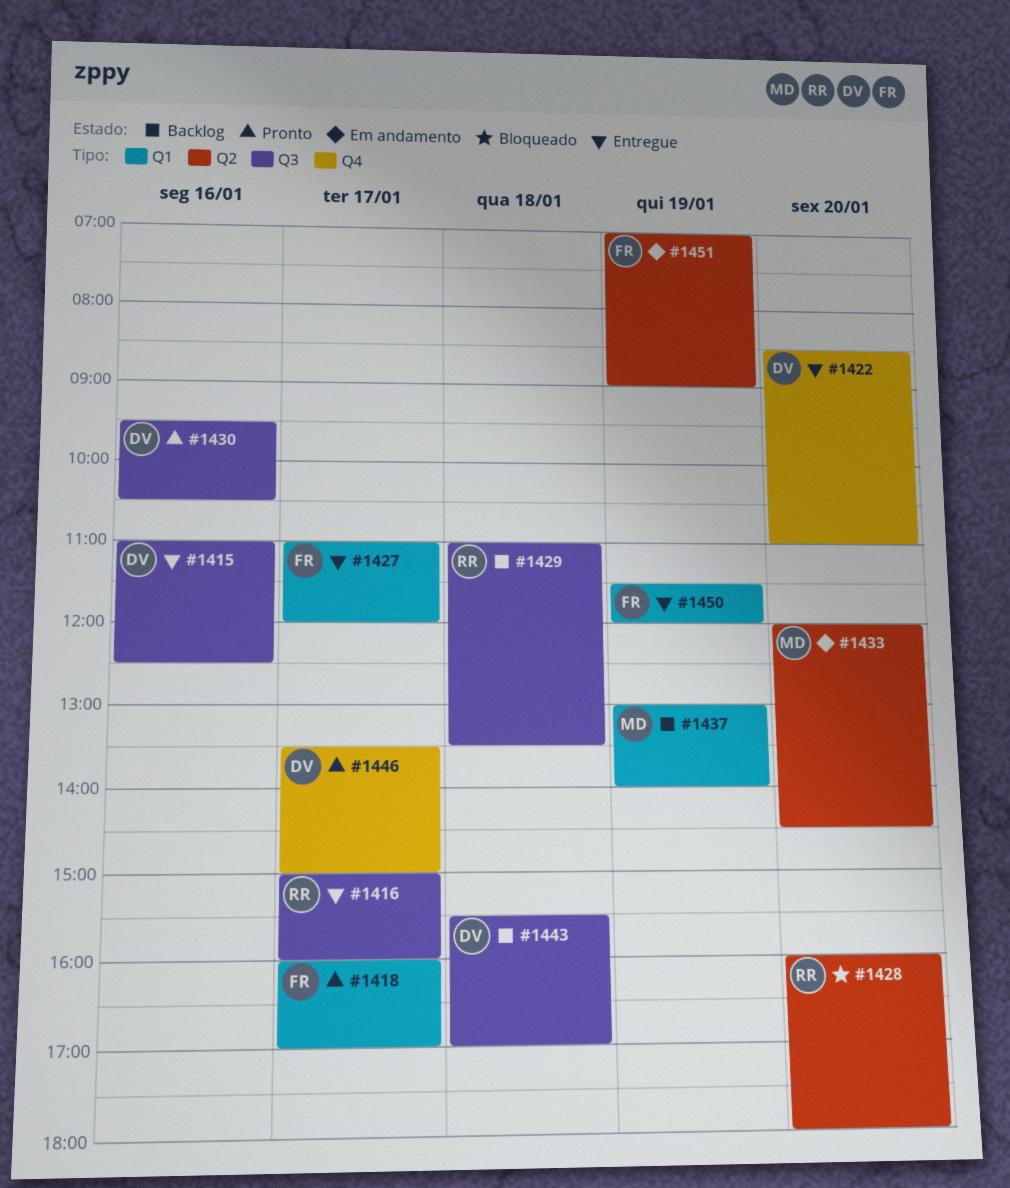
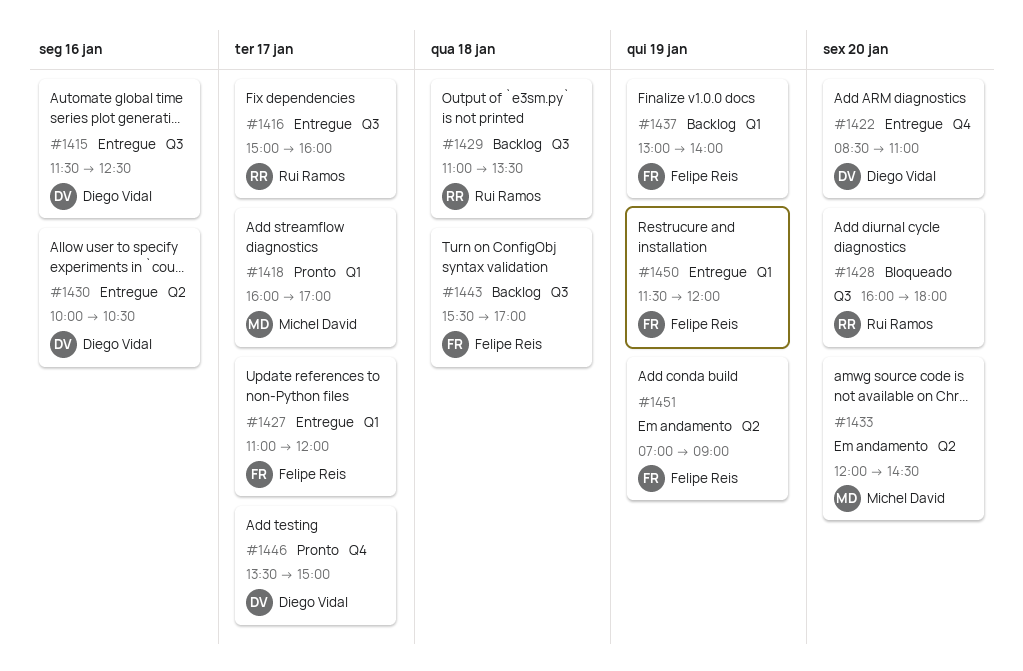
#1415, begins: 11:00 -> 11:30
#1418, owner: Felipe Reis -> Michel David
#1428, label: Q2 -> Q3
#1430, status: Pronto -> Entregue
#1430, label: Q3 -> Q2
#1430, begins: 09:30 -> 10:00
#1437, owner: Michel David -> Felipe Reis
#1443, owner: Diego Vidal -> Felipe Reis

